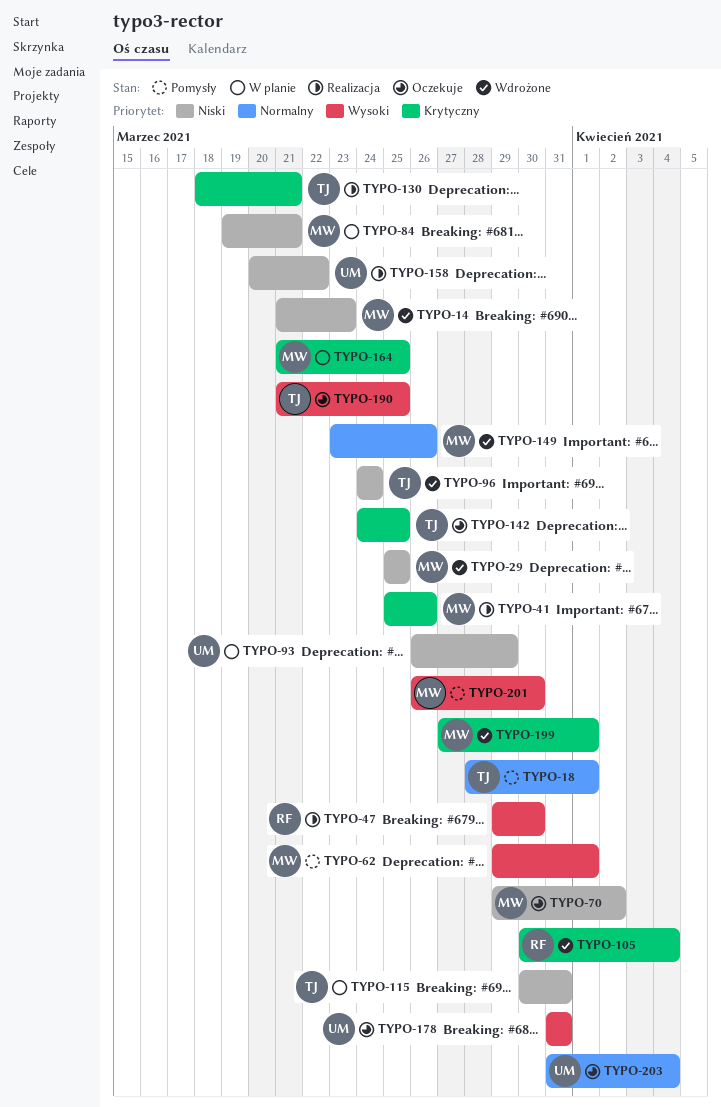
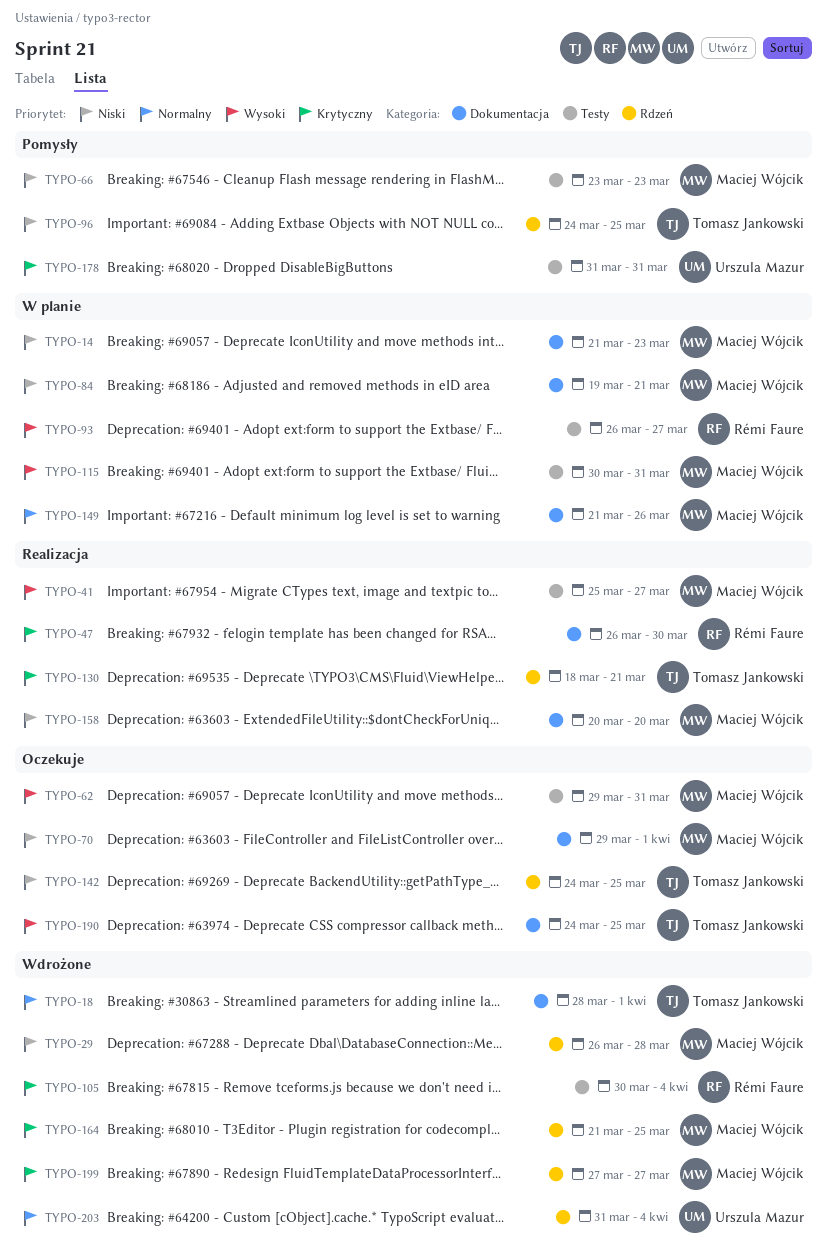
TYPO-14, status: Wdrożone -> W planie
TYPO-18, status: Pomysły -> Wdrożone
TYPO-29, start: Mar 25 -> Mar 26
TYPO-29, due: Mar 25 -> Mar 28
TYPO-41, priority: Krytyczny -> Wysoki
TYPO-41, due: Mar 26 -> Mar 27
TYPO-47, priority: Wysoki -> Krytyczny
TYPO-47, start: Mar 29 -> Mar 26
TYPO-62, status: Pomysły -> Oczekuje
TYPO-62, due: Apr 1 -> Mar 31
TYPO-66: none -> present
TYPO-70, due: Apr 2 -> Apr 1
TYPO-93, owner: Urszula Mazur -> Rémi Faure
TYPO-93, priority: Niski -> Wysoki
TYPO-93, due: Mar 29 -> Mar 27
TYPO-96, status: Wdrożone -> Pomysły
TYPO-96, due: Mar 24 -> Mar 25
TYPO-115, owner: Tomasz Jankowski -> Maciej Wójcik
TYPO-115, priority: Niski -> Wysoki
TYPO-142, priority: Krytyczny -> Niski
TYPO-149, status: Wdrożone -> W planie
TYPO-149, start: Mar 23 -> Mar 21
TYPO-158, owner: Urszula Mazur -> Maciej Wójcik
TYPO-158, due: Mar 22 -> Mar 20
TYPO-164, status: W planie -> Wdrożone
TYPO-178, status: Oczekuje -> Pomysły
TYPO-178, priority: Wysoki -> Krytyczny
TYPO-190, start: Mar 21 -> Mar 24
TYPO-199, due: Apr 1 -> Mar 27
TYPO-201: present -> none
TYPO-203, status: Oczekuje -> Wdrożone

